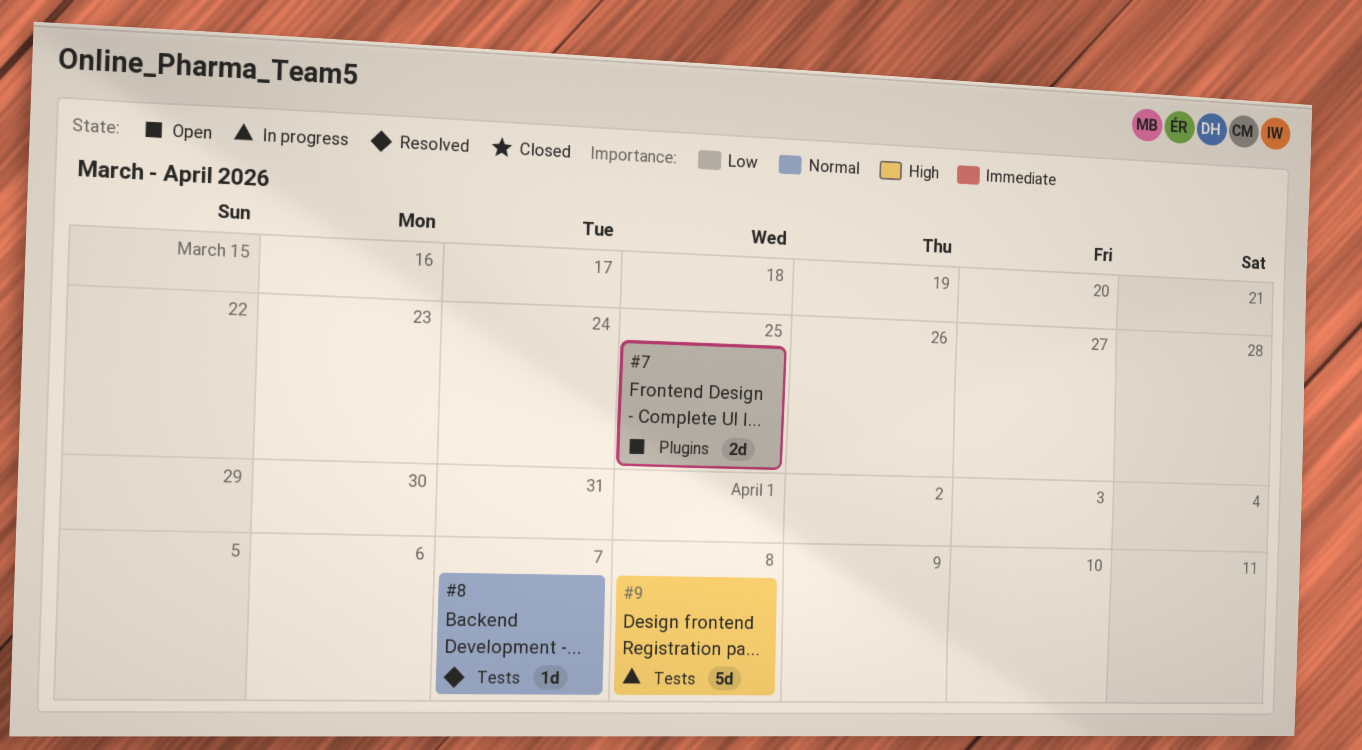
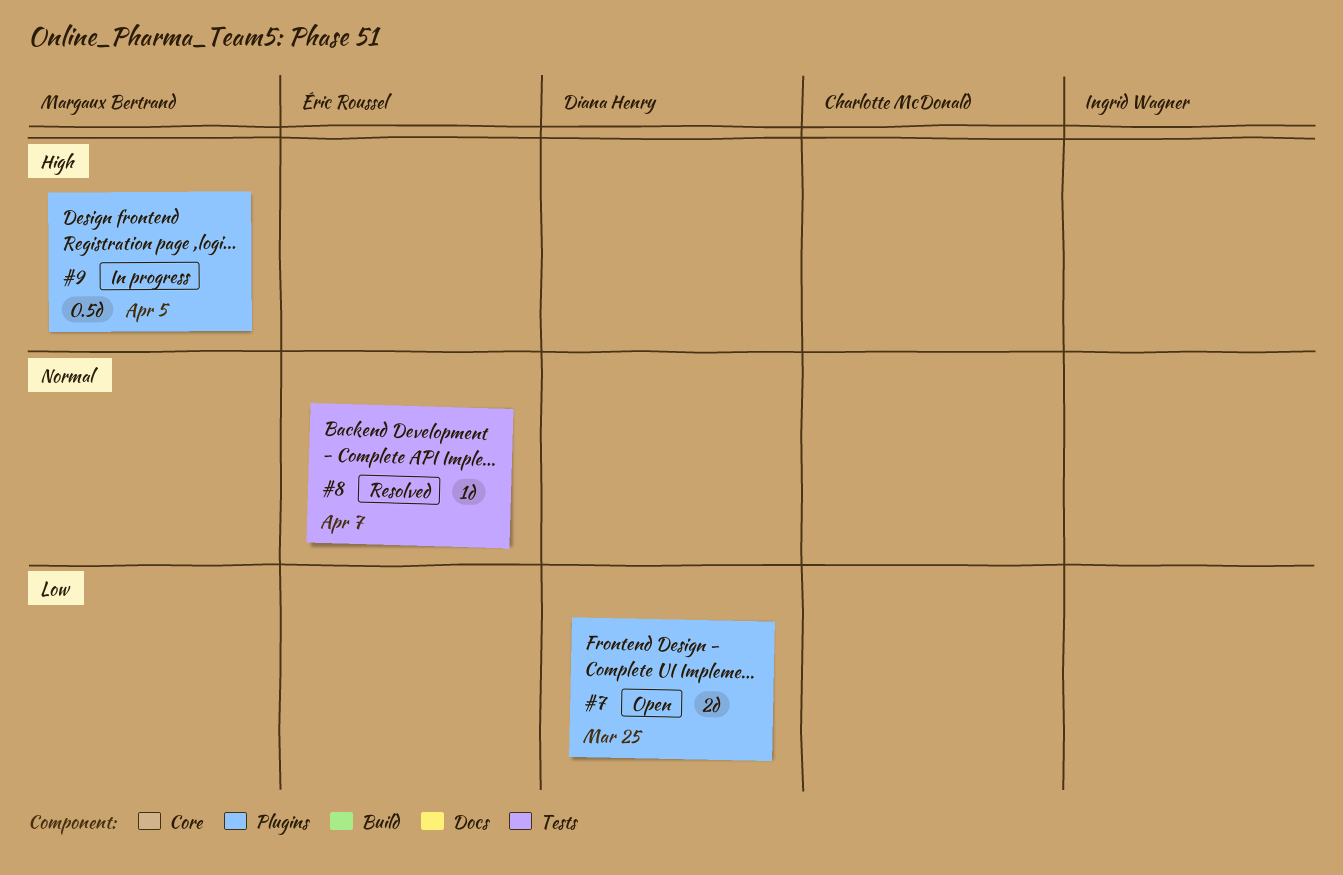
#9, label: Tests -> Plugins
#9, estimate: 5d -> 0.5d
#9, due: Apr 8 -> Apr 5

